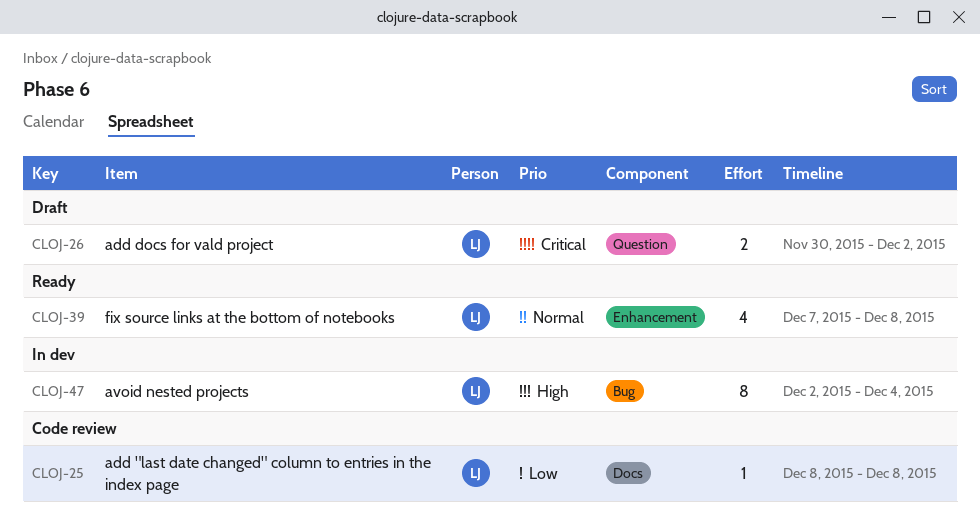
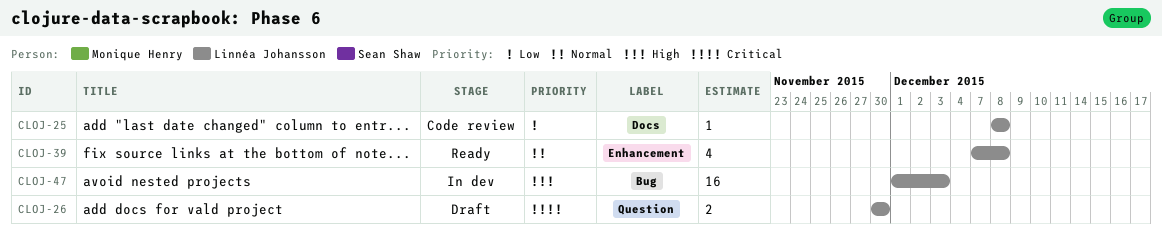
CLOJ-26, due: Dec 2 -> Nov 30
CLOJ-47, estimate: 8 -> 16
CLOJ-47, start: Dec 2 -> Dec 1
CLOJ-47, due: Dec 4 -> Dec 3

